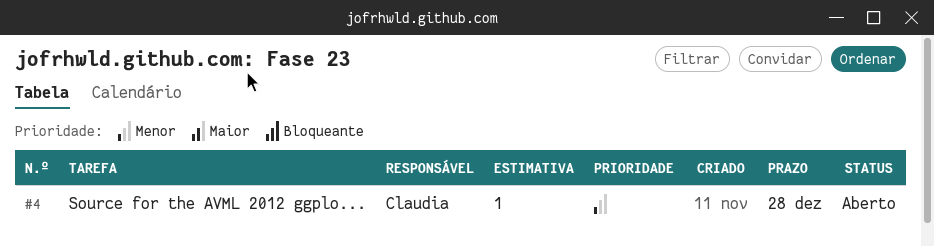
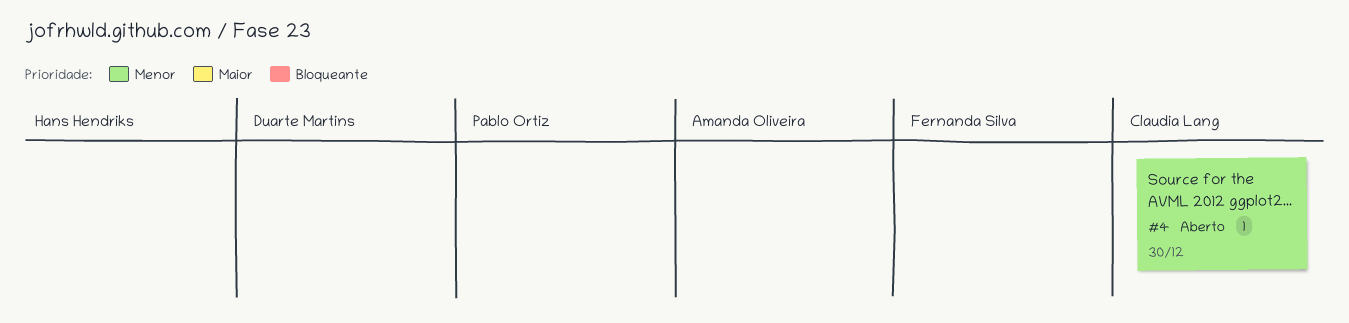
#4, due: Dec 28 -> Dec 30

